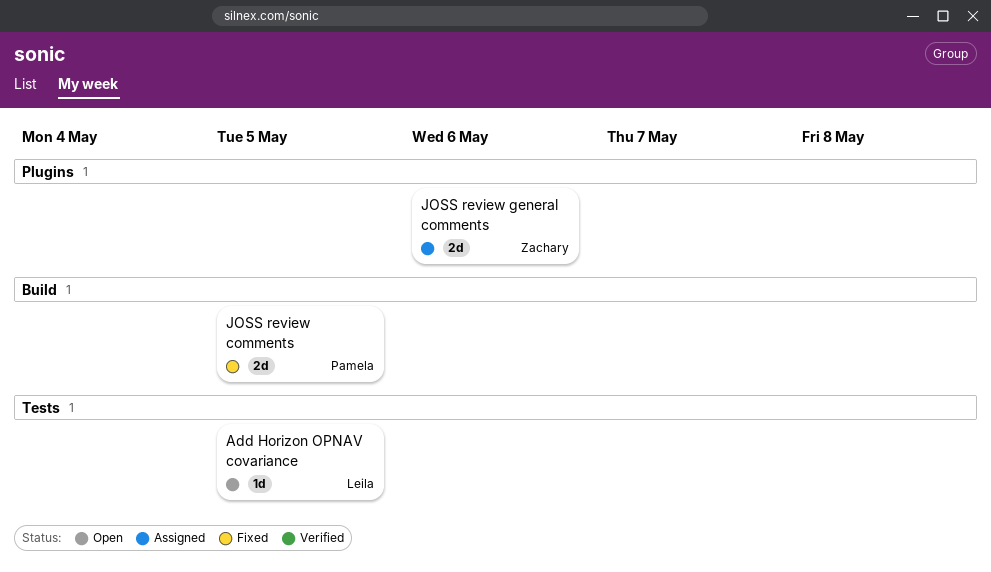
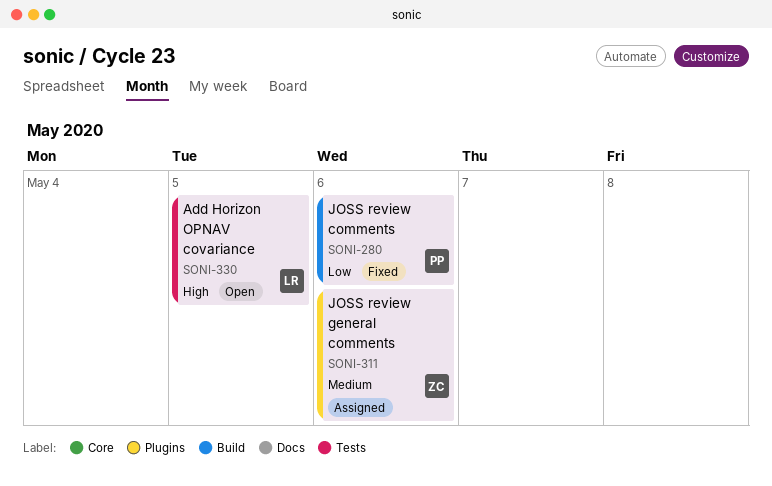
JOSS review comments, due: May 5 -> May 6

